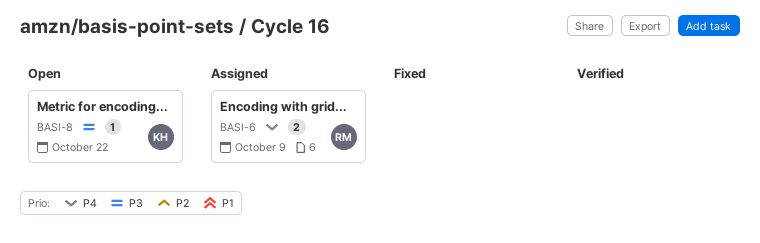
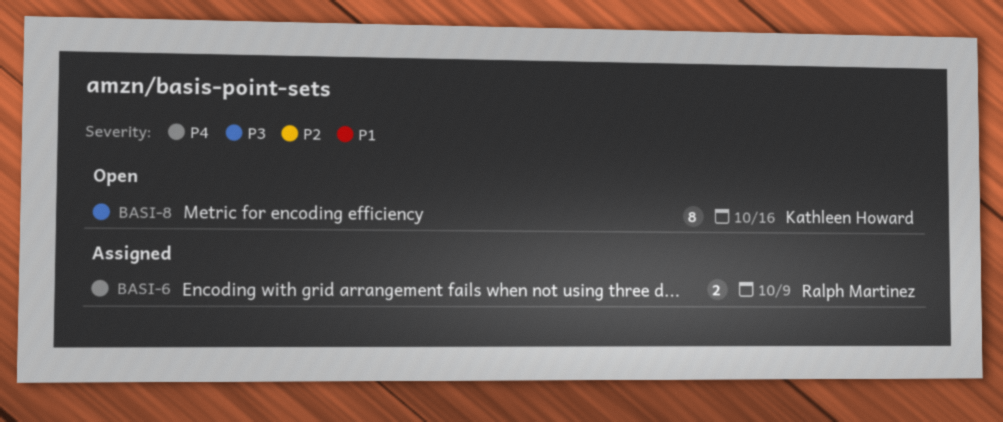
BASI-8, estimate: 1 -> 8
BASI-8, due: Oct 22 -> Oct 16

